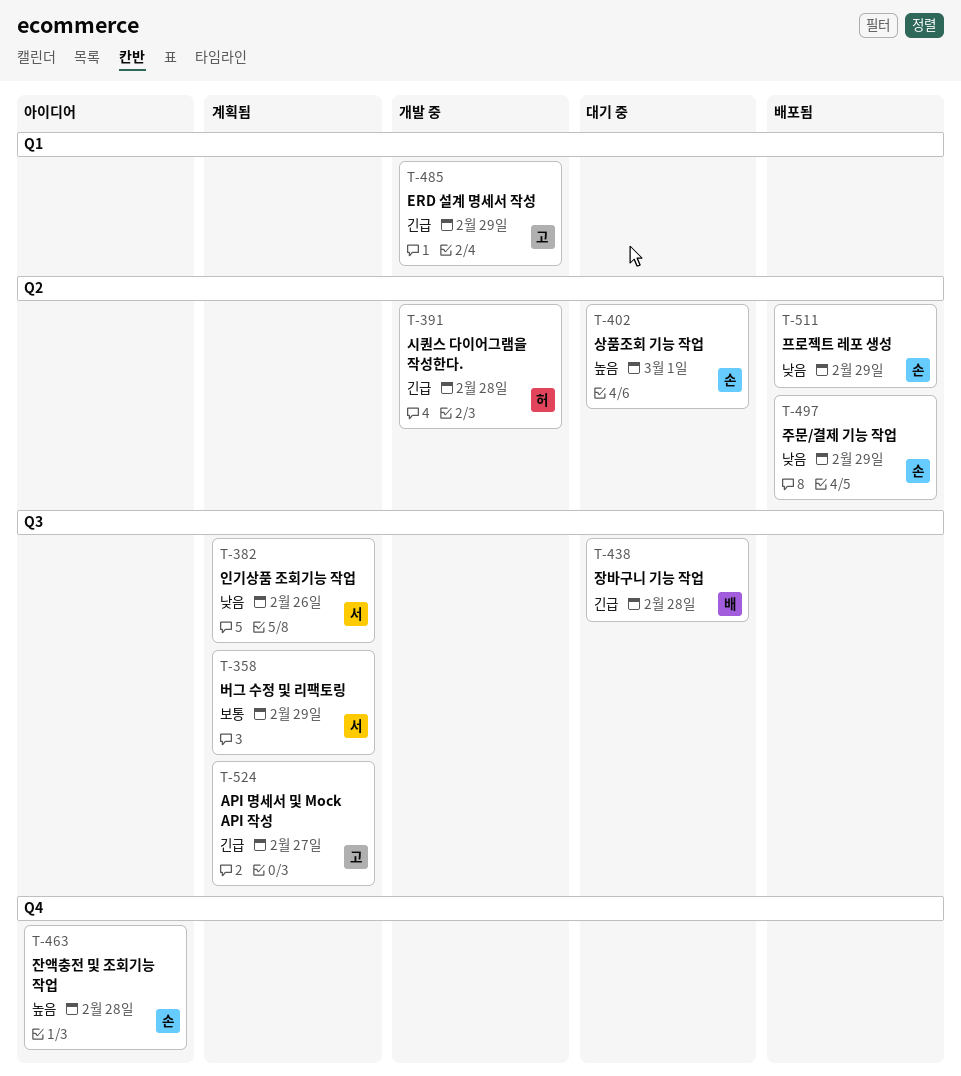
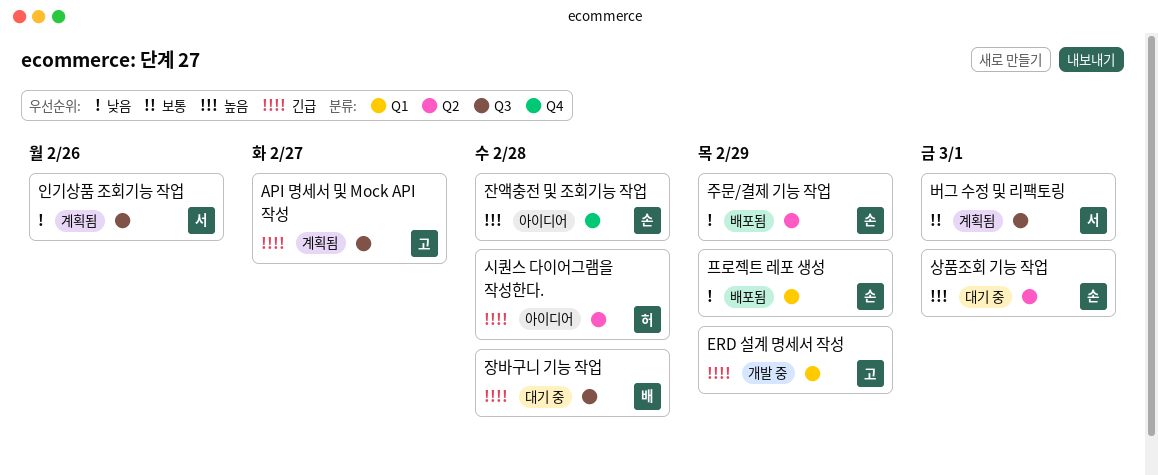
버그 수정 및 리팩토링, due: Feb 29 -> Mar 1
시퀀스 다이어그램을 작성한다., status: 개발 중 -> 아이디어
프로젝트 레포 생성, label: Q2 -> Q1

